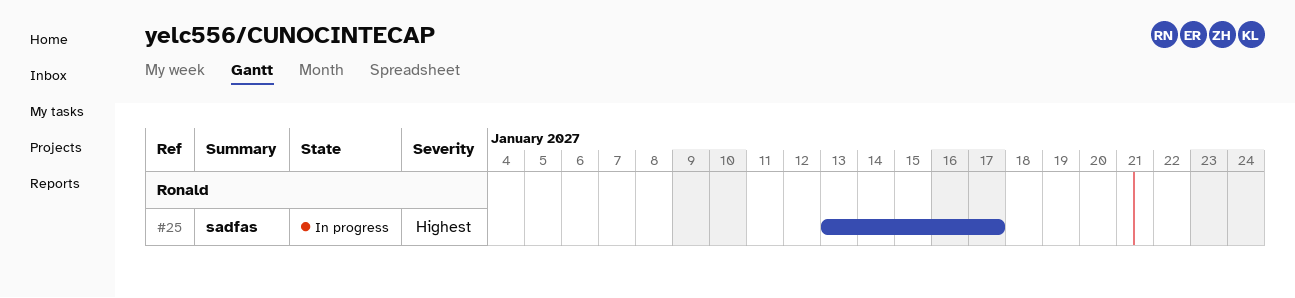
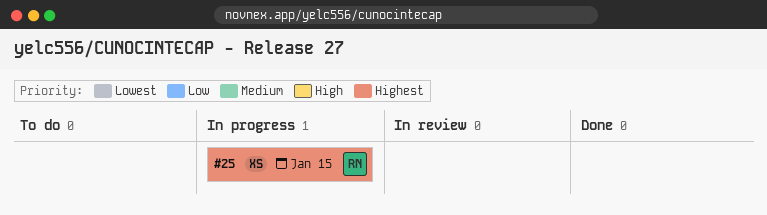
#25, due: Jan 17 -> Jan 15

